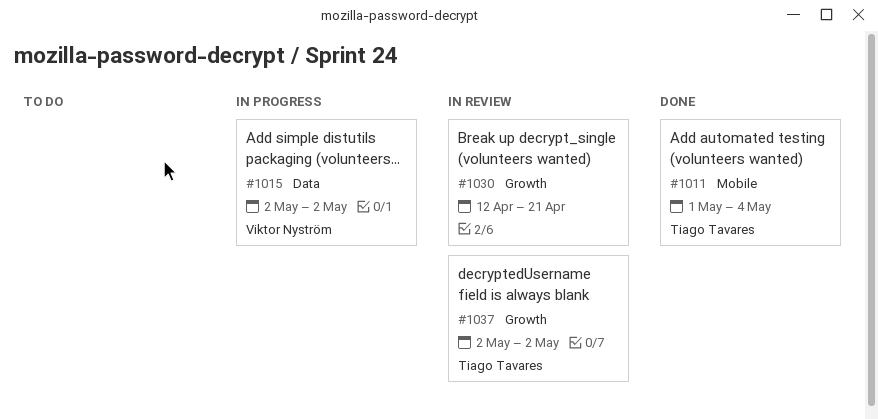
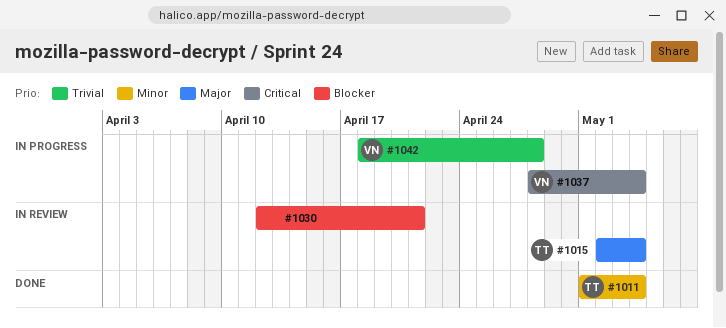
#1015, status: In progress -> In review
#1015, owner: Viktor Nyström -> Tiago Tavares
#1015, due: May 2 -> May 4
#1037, status: In review -> In progress
#1037, owner: Tiago Tavares -> Viktor Nyström
#1037, start: May 2 -> Apr 28
#1037, due: May 2 -> May 4
#1042: none -> present

